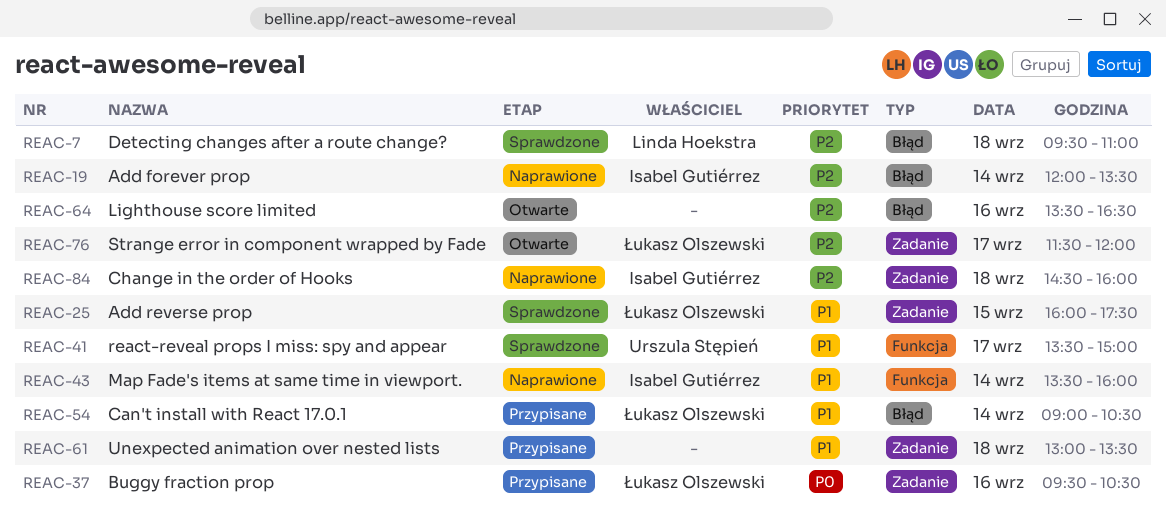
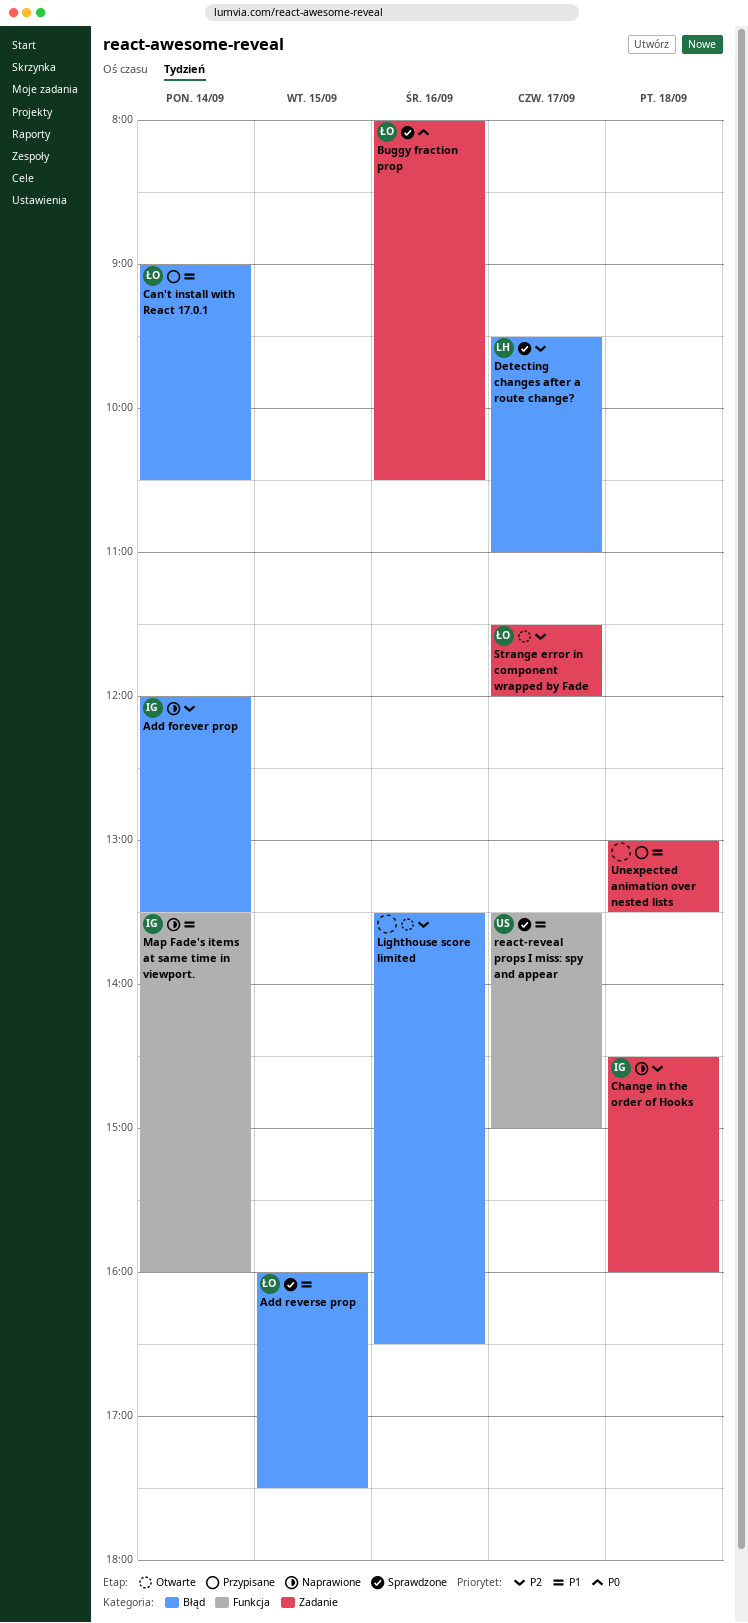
Add reverse prop, label: Zadanie -> Błąd
Buggy fraction prop, status: Przypisane -> Sprawdzone
Buggy fraction prop, begins: 09:30 -> 08:00
Detecting changes after a route change?, day: Sep 18 -> Sep 17

